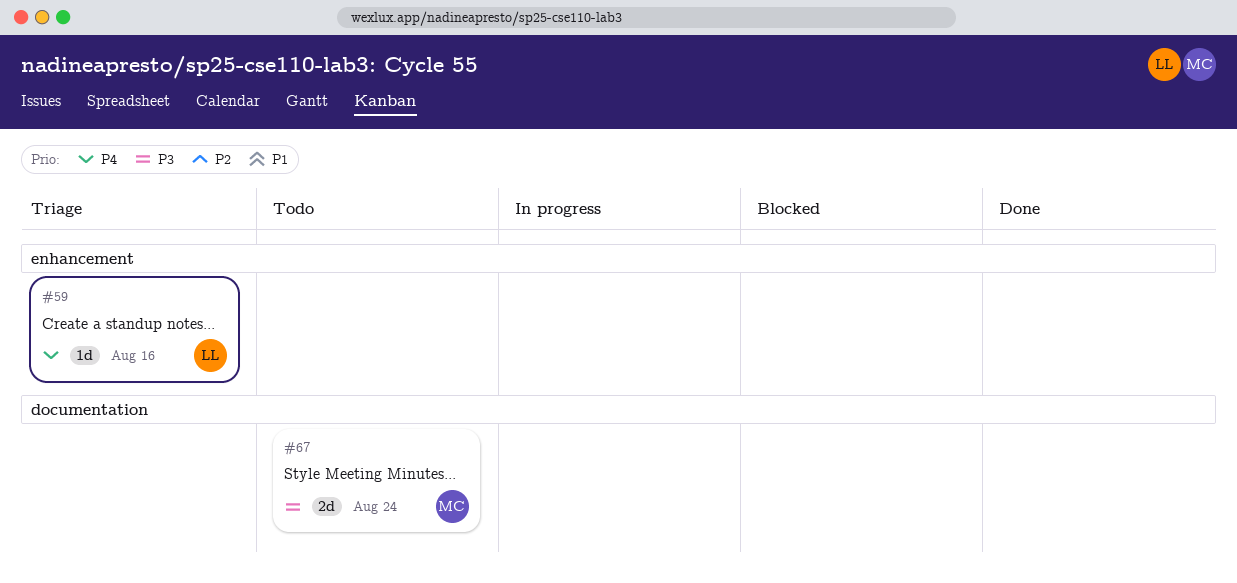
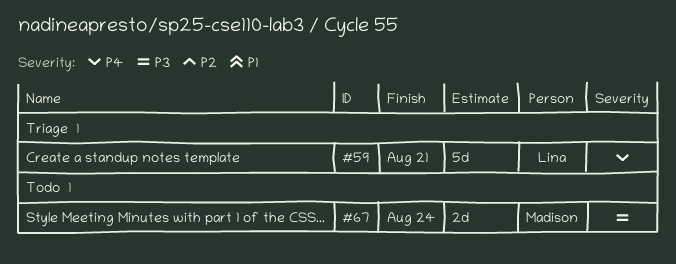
#59, estimate: 1d -> 5d
#59, due: Aug 16 -> Aug 21

